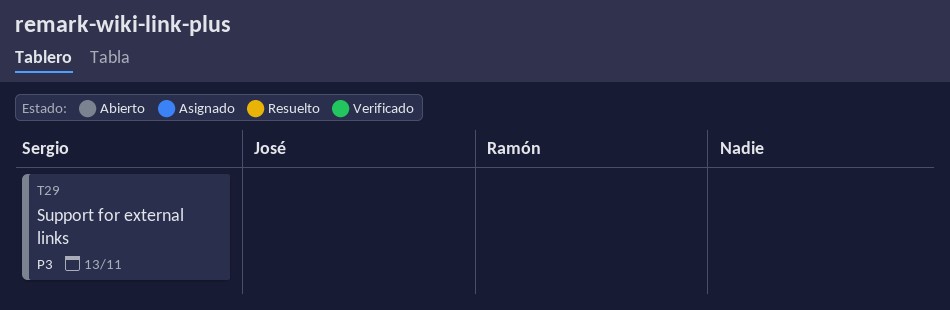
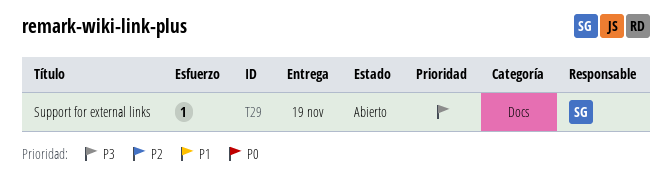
T29, due: Nov 13 -> Nov 19

